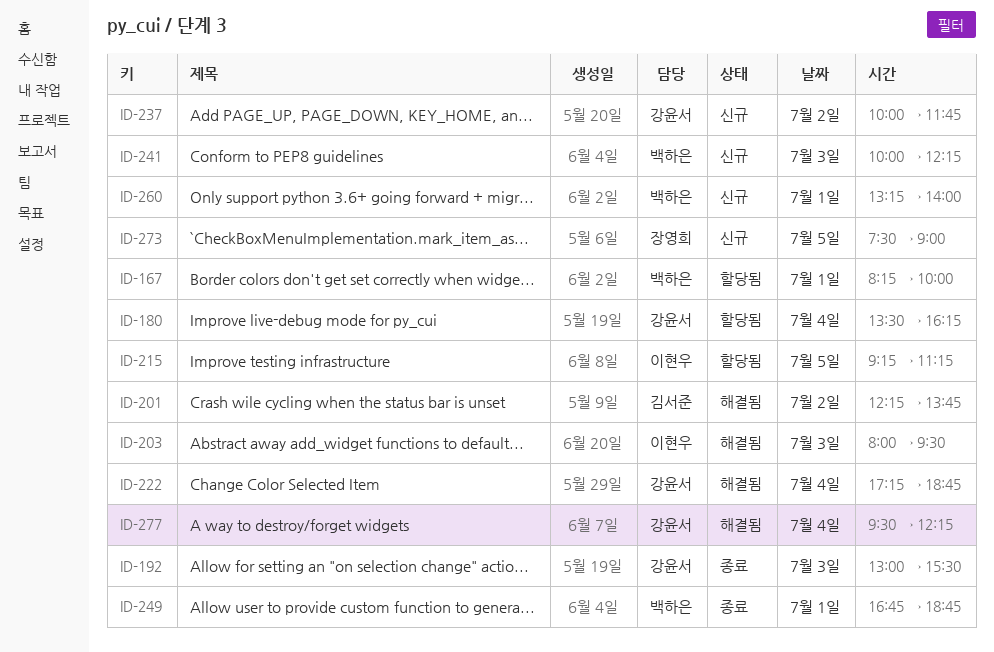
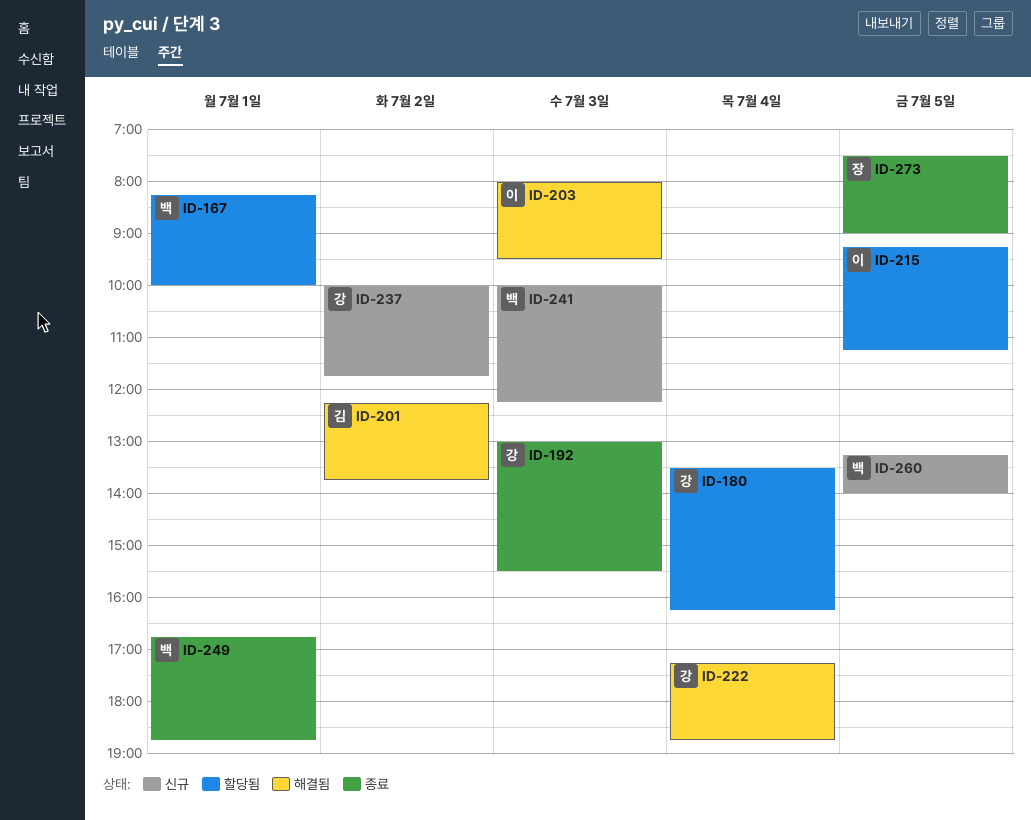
ID-260, day: Jul 1 -> Jul 5
ID-273, status: 신규 -> 종료
ID-277: present -> none

